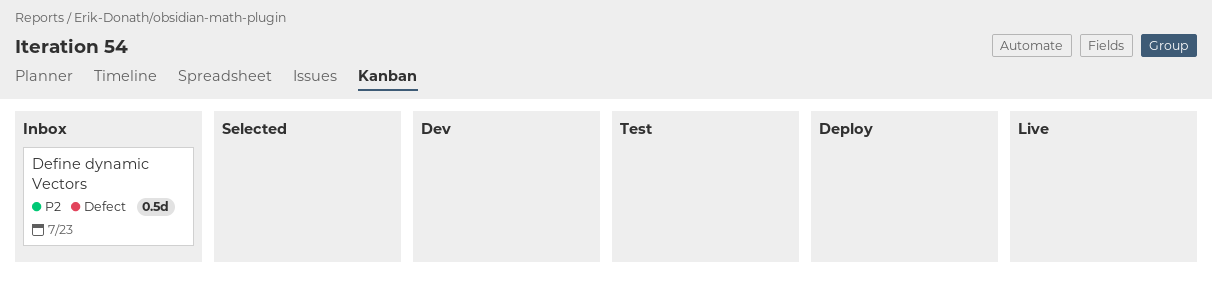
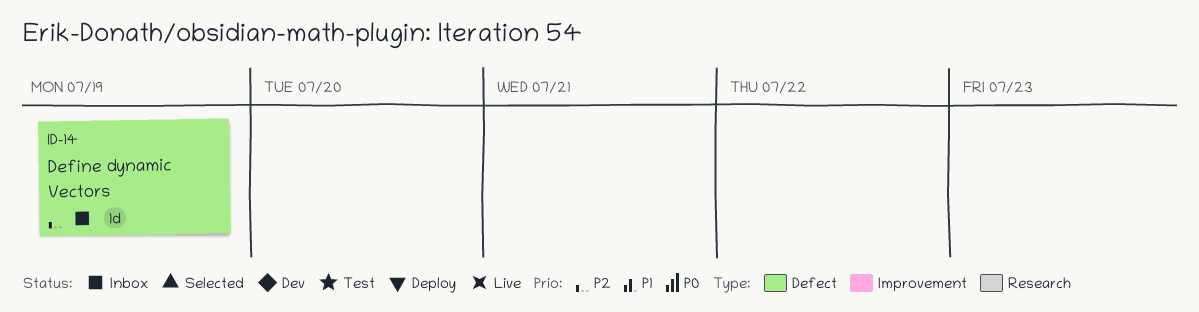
Define dynamic Vectors, estimate: 0.5d -> 1d
Define dynamic Vectors, due: Jul 23 -> Jul 19

